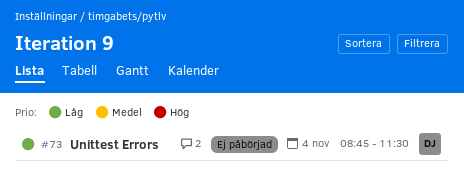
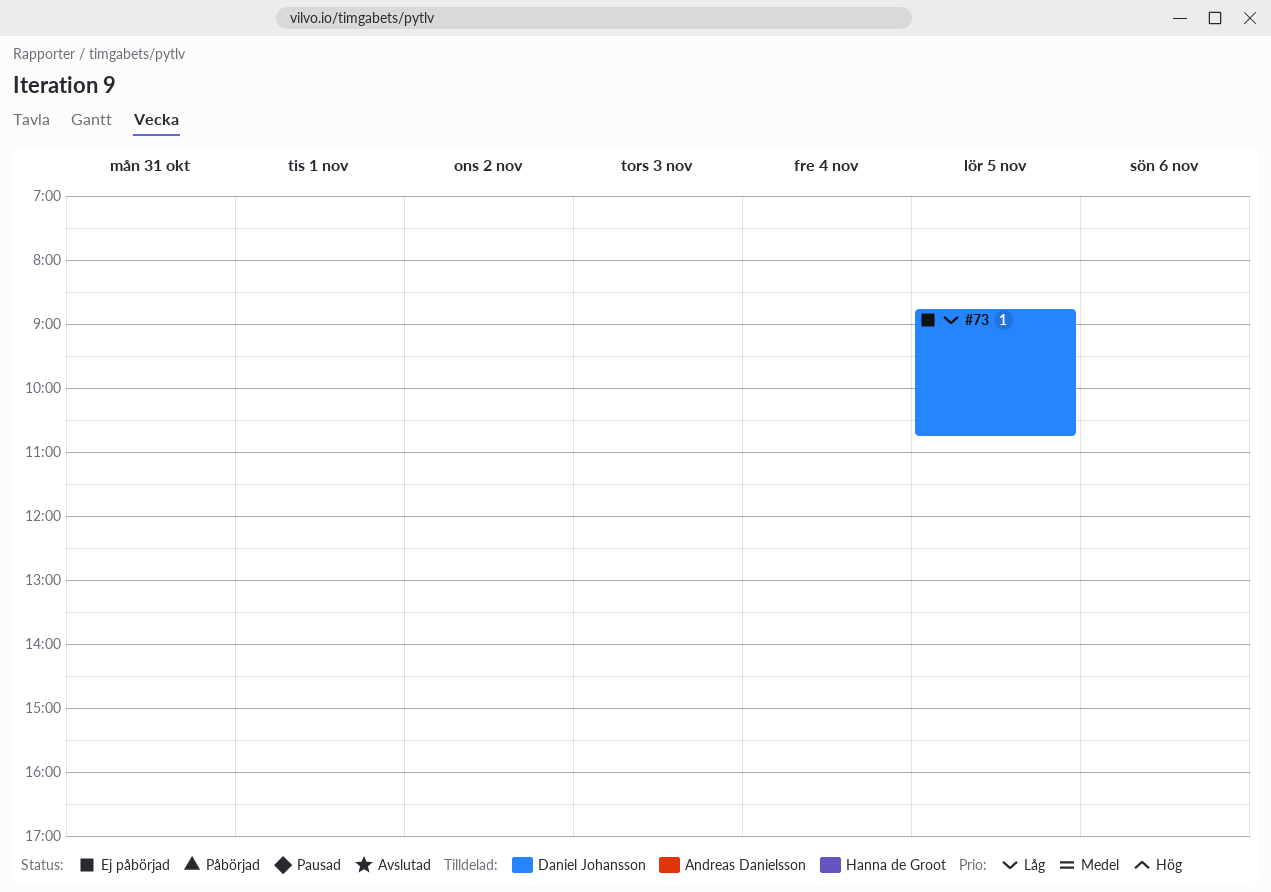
#73, day: Nov 4 -> Nov 5
#73, ends: 11:30 -> 10:45

